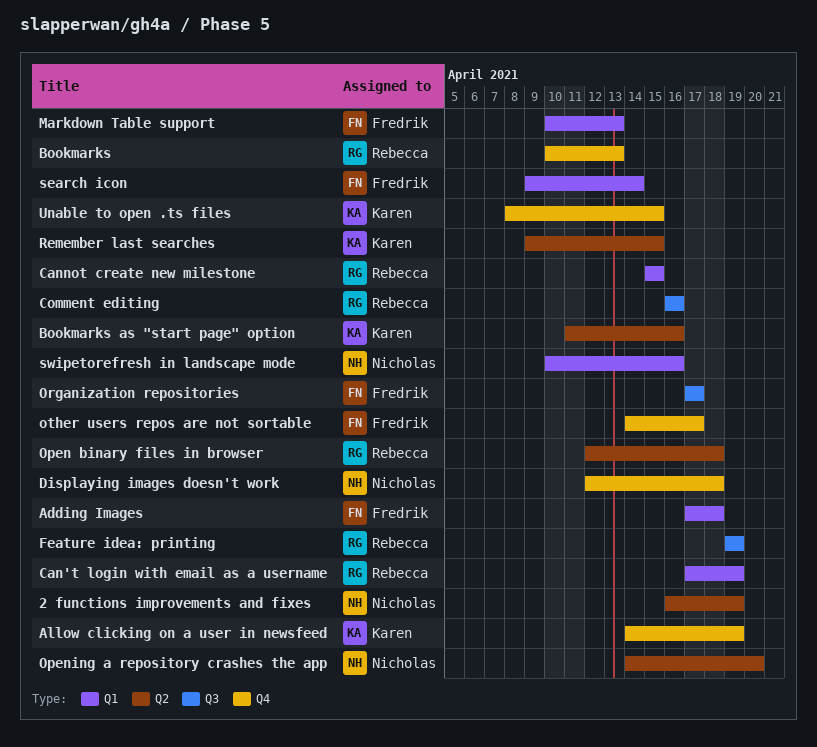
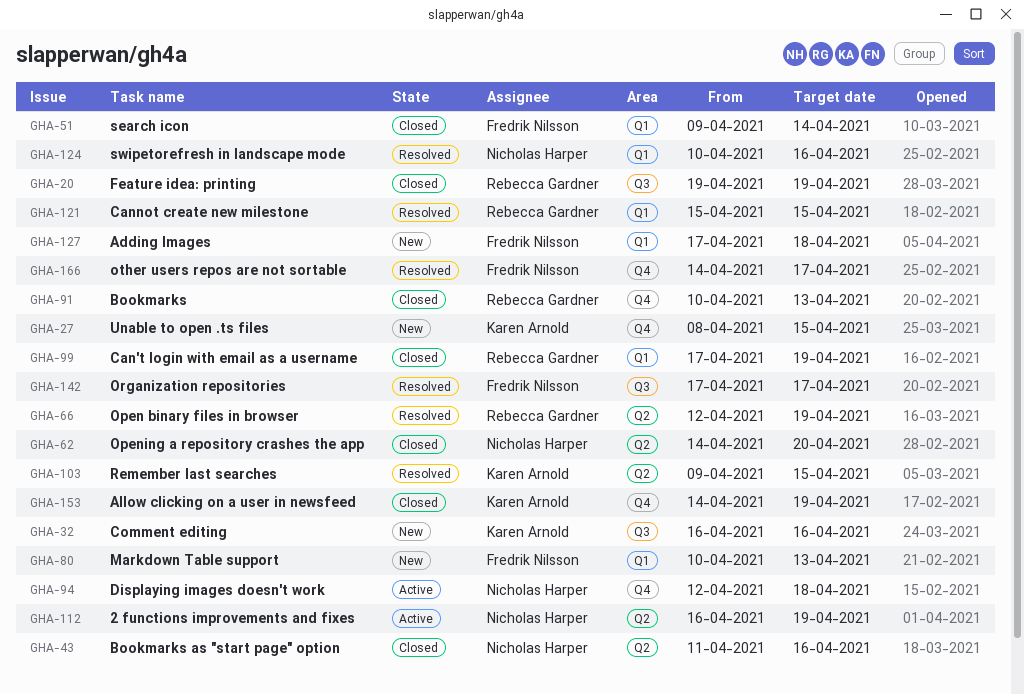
Bookmarks as "start page" option, owner: Karen Arnold -> Nicholas Harper
Comment editing, owner: Rebecca Gardner -> Karen Arnold
Open binary files in browser, due: Apr 18 -> Apr 19

